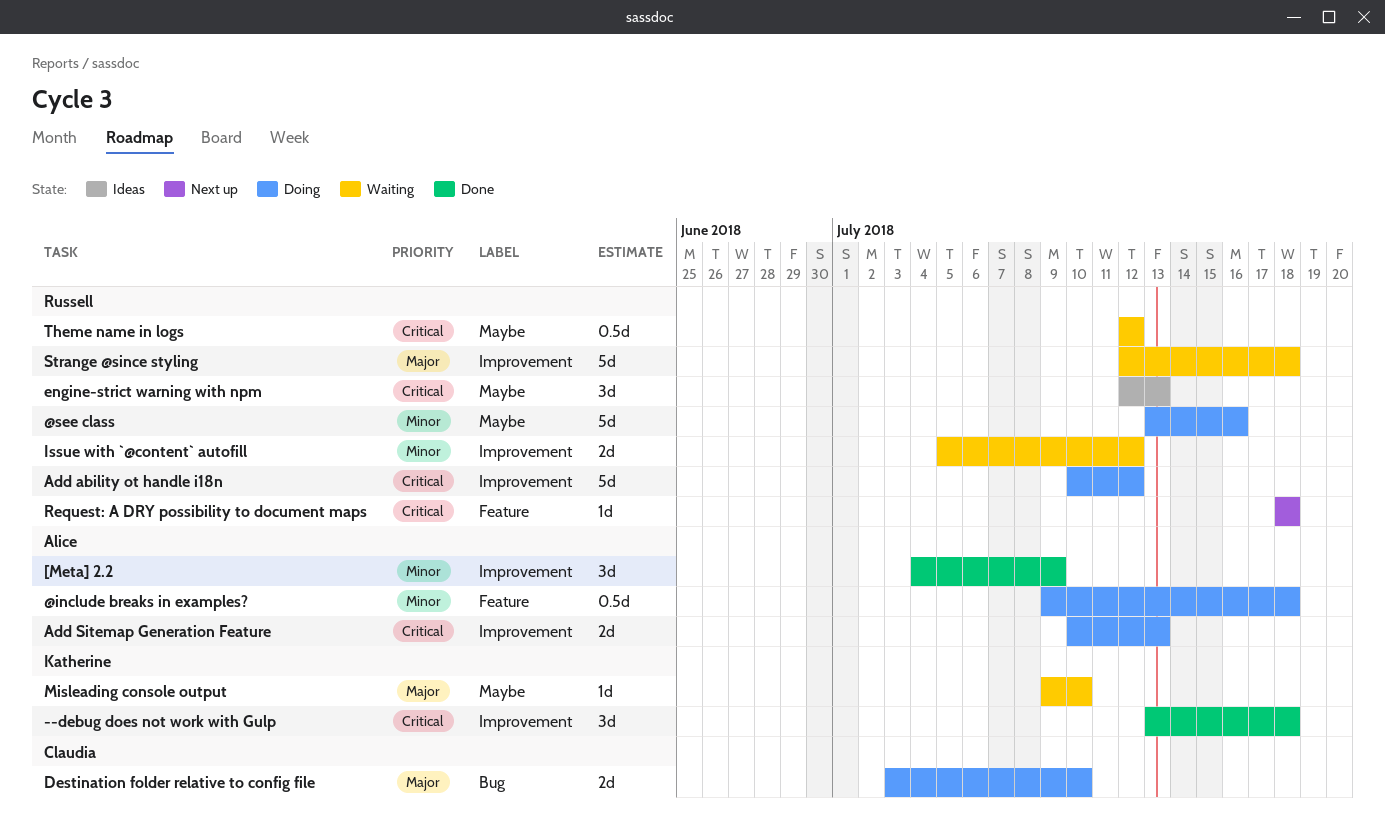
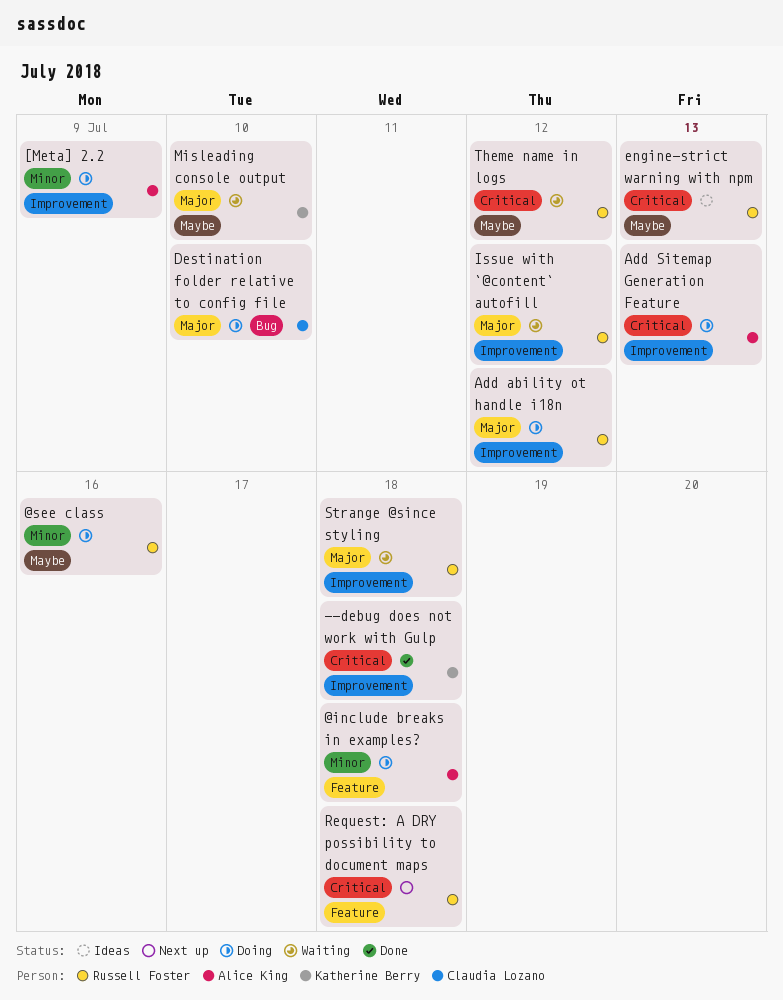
[Meta] 2.2, status: Done -> Doing
Add ability ot handle i18n, priority: Critical -> Major
Issue with `@content` autofill, priority: Minor -> Major

